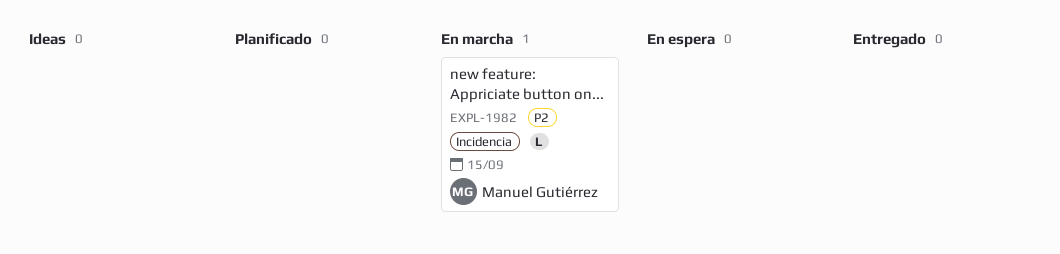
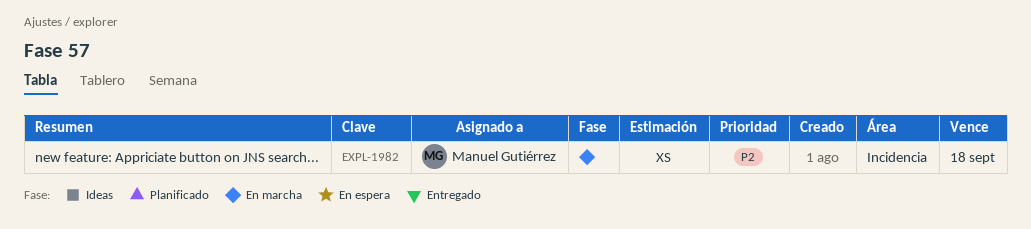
EXPL-1982, estimate: L -> XS
EXPL-1982, due: Sep 15 -> Sep 18

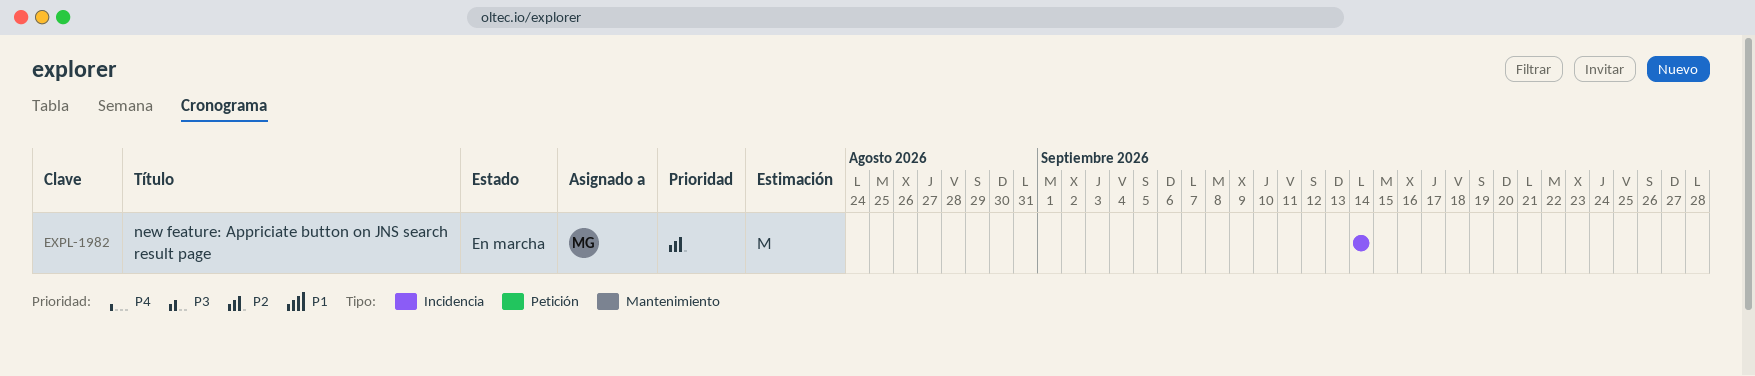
EXPL-1982, estimate: XS -> M
EXPL-1982, due: Sep 18 -> Sep 14

